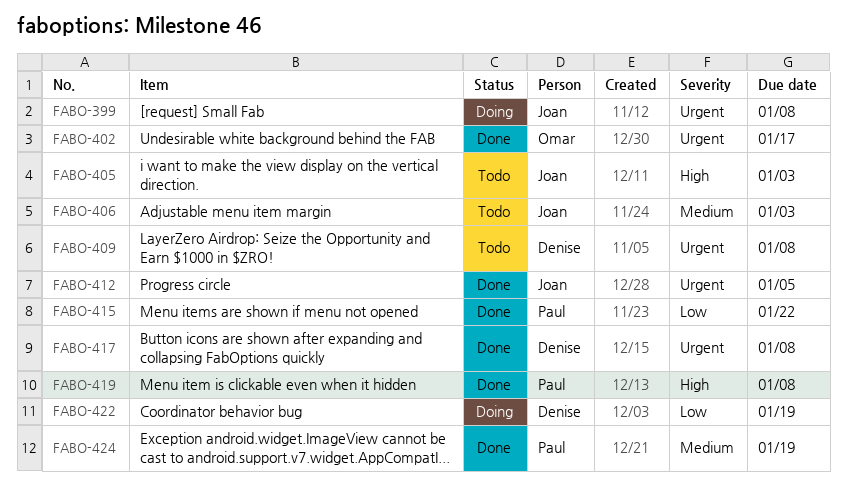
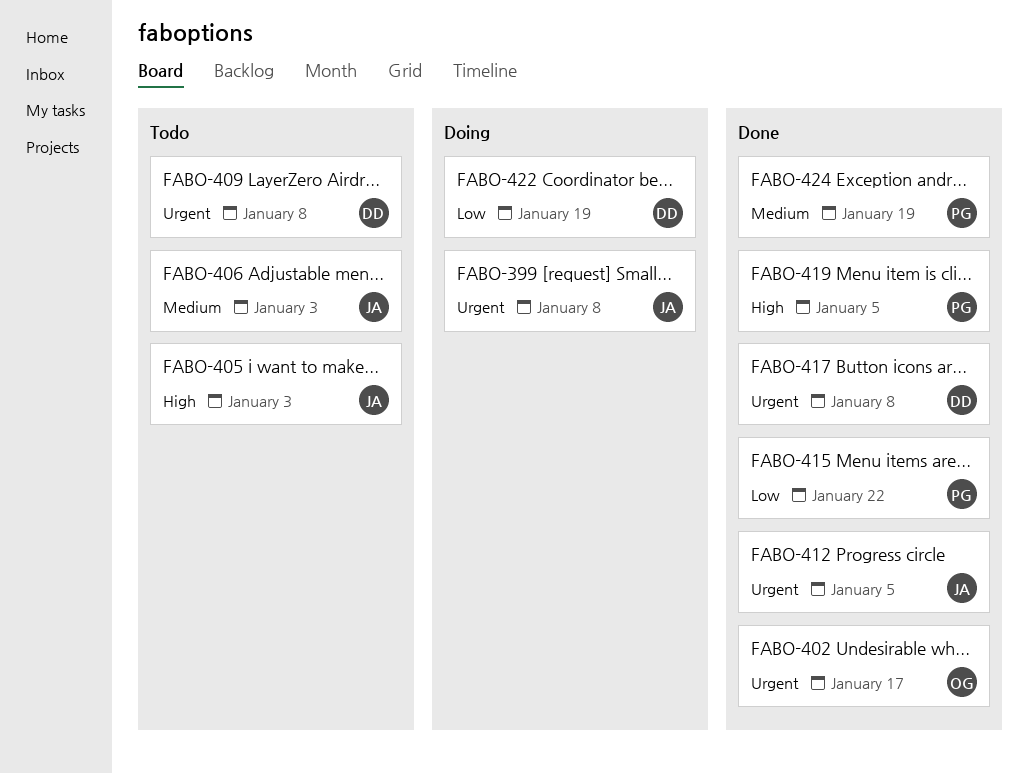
FABO-419, due: Jan 8 -> Jan 5

